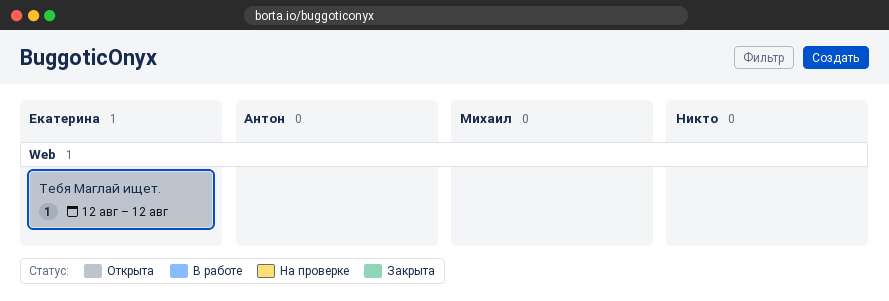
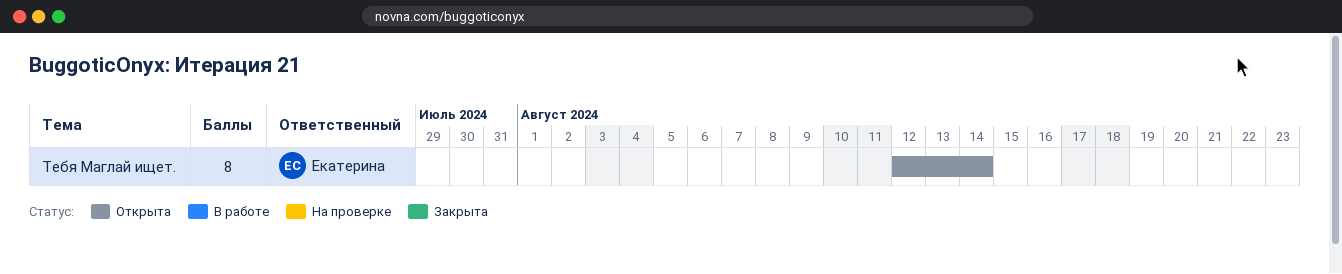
Тебя Маглай ищет., estimate: 1 -> 8
Тебя Маглай ищет., due: Aug 12 -> Aug 14

